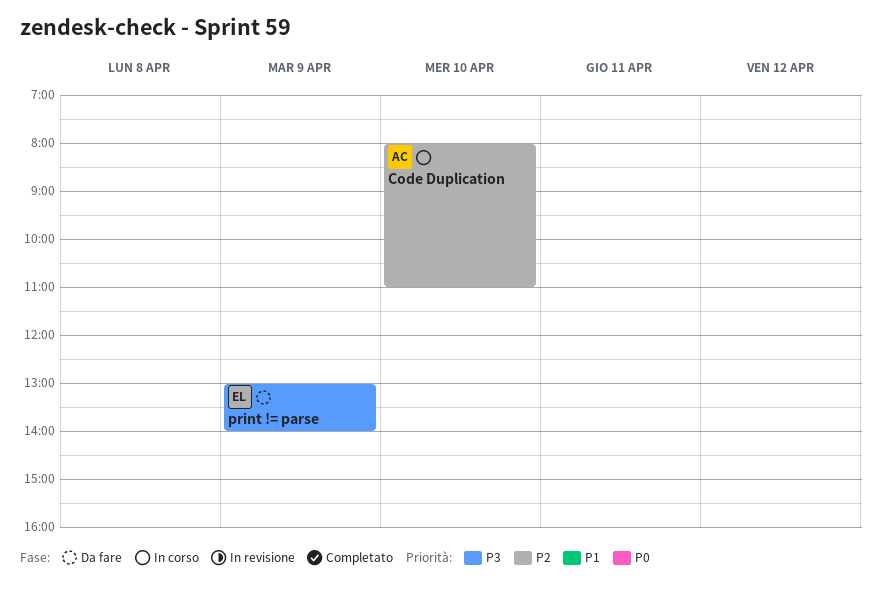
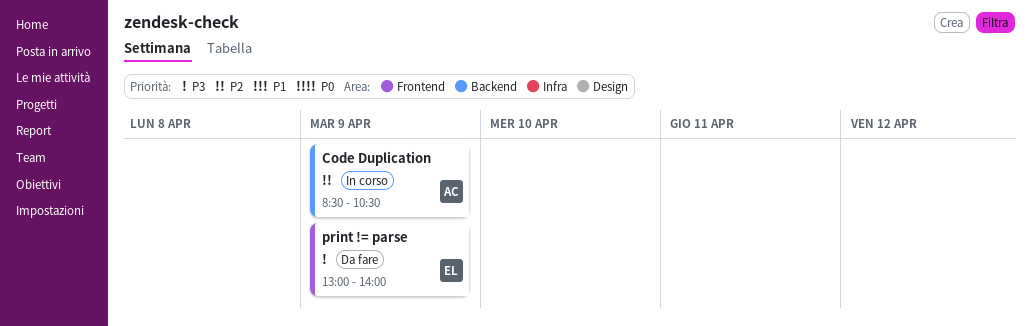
Code Duplication, day: Apr 10 -> Apr 9
Code Duplication, begins: 08:00 -> 08:30
Code Duplication, ends: 11:00 -> 10:30

